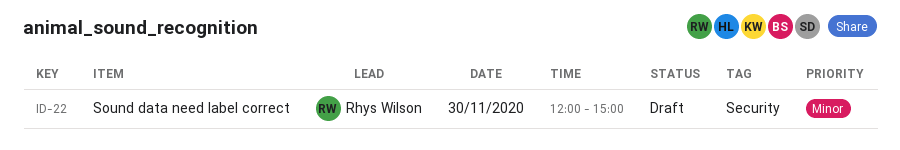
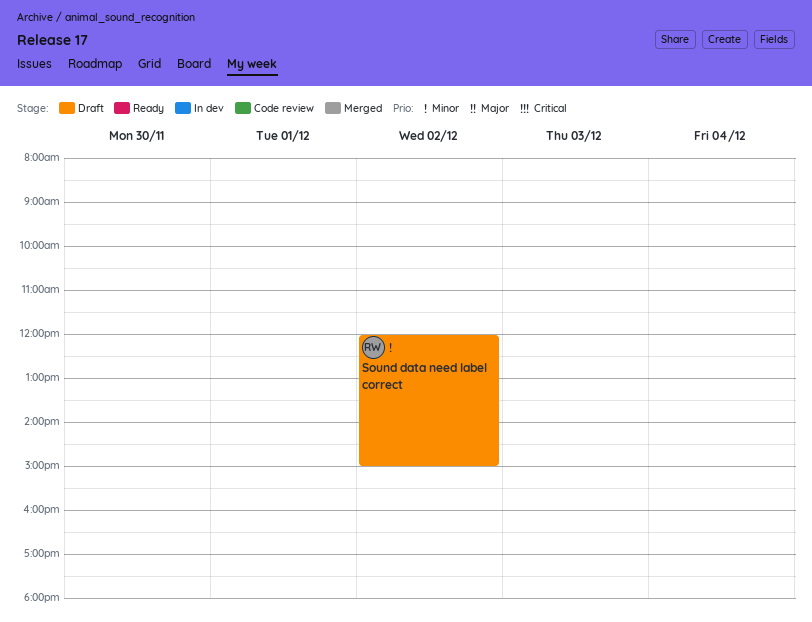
Sound data need label correct, day: Nov 30 -> Dec 2

